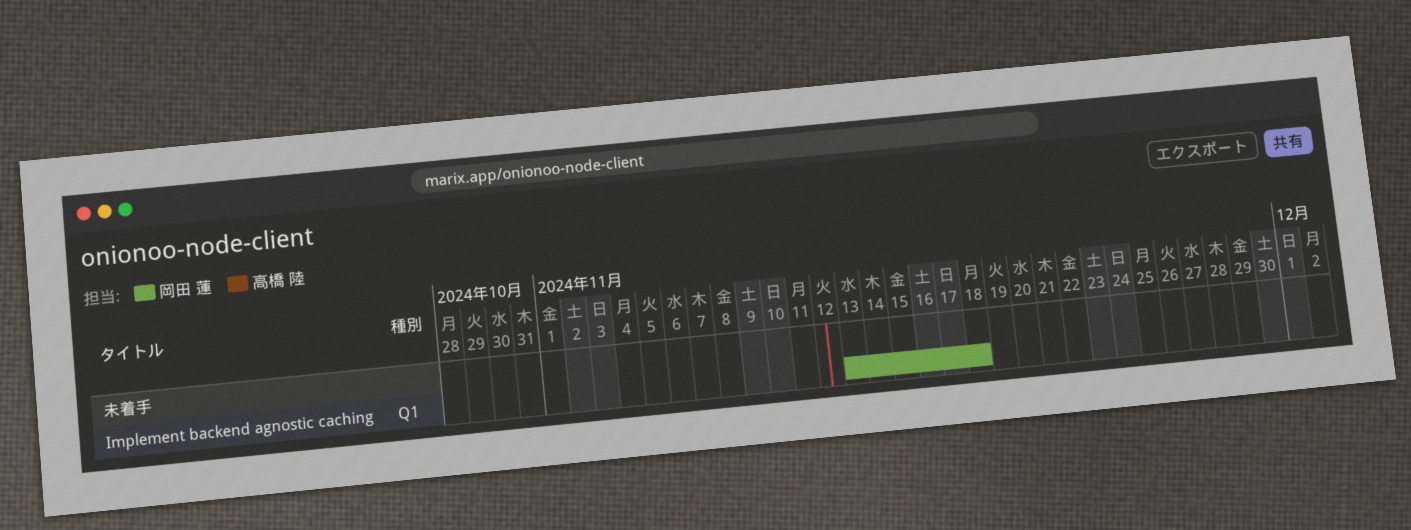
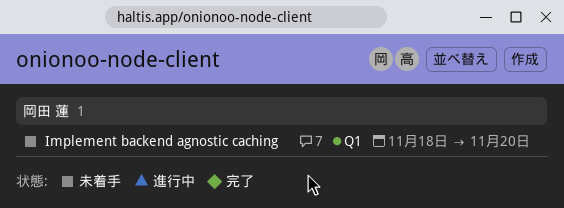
Implement backend agnostic caching, start: Nov 13 -> Nov 18
Implement backend agnostic caching, due: Nov 18 -> Nov 20

